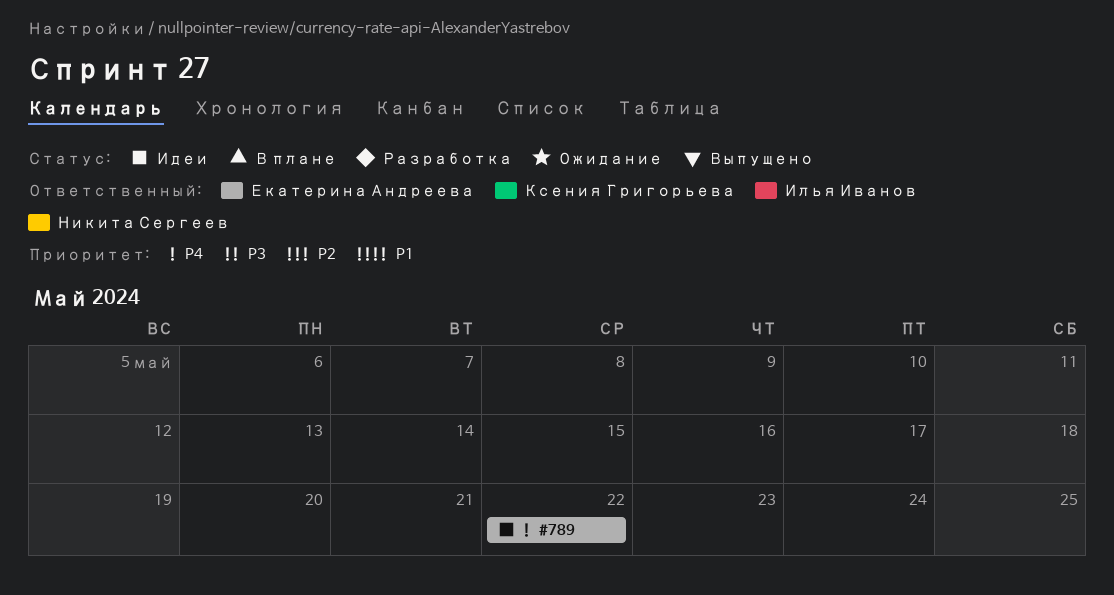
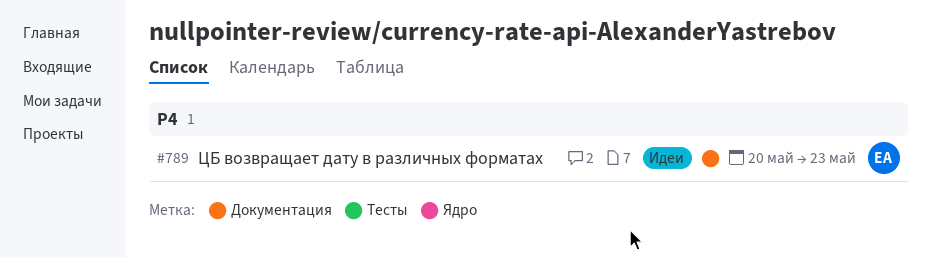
#789, start: May 22 -> May 20
#789, due: May 22 -> May 23

